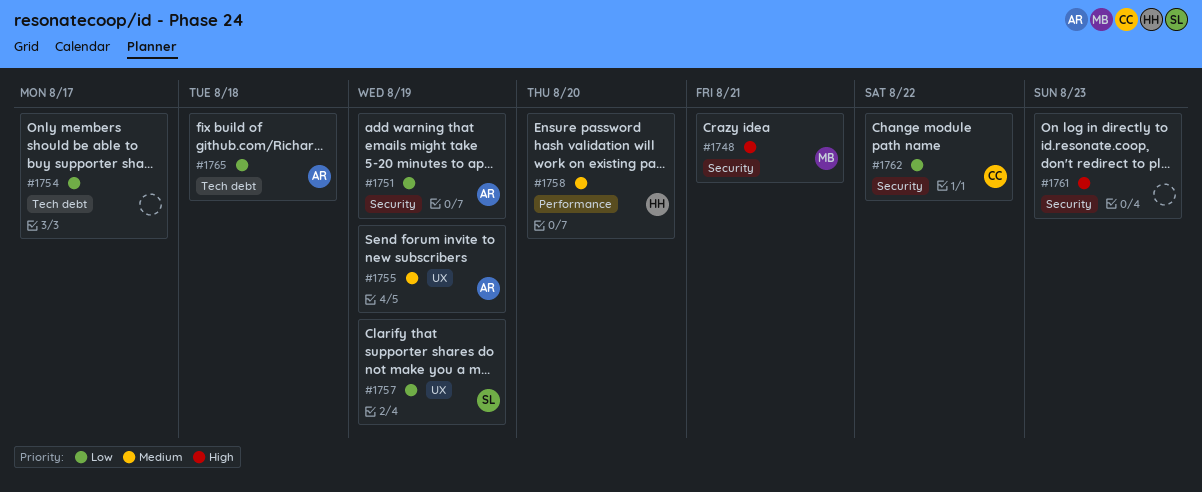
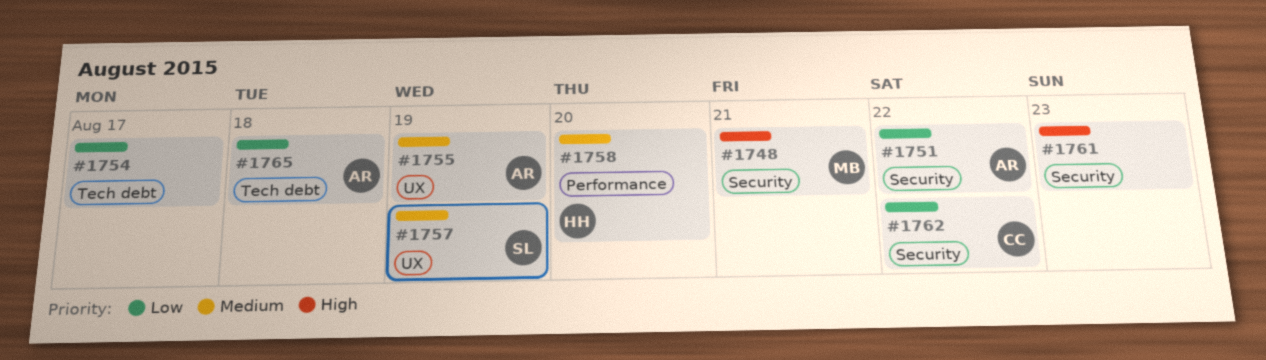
#1751, due: Aug 19 -> Aug 22
#1757, priority: Low -> Medium

